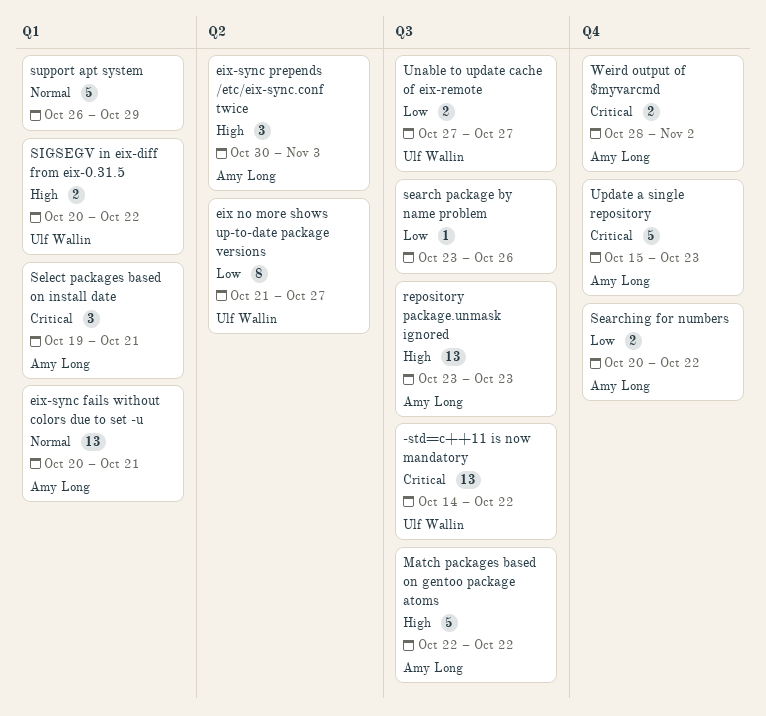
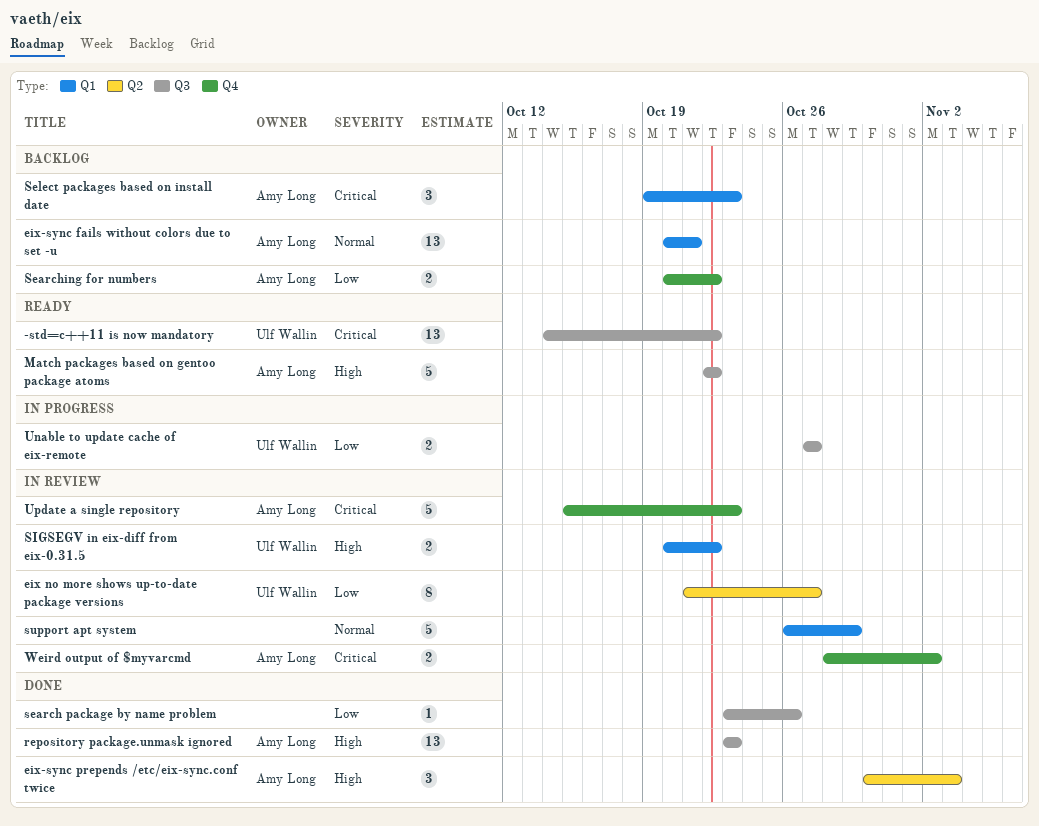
Select packages based on install date, due: Oct 21 -> Oct 23

